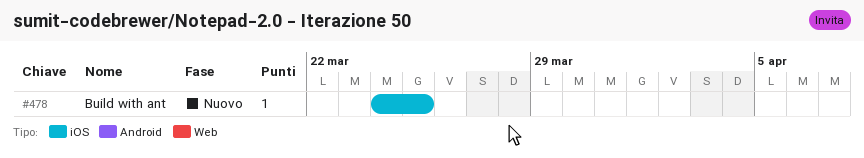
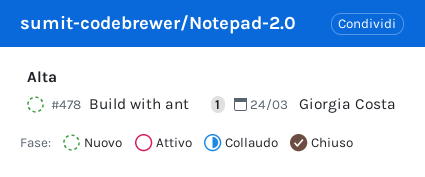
#478, due: Mar 25 -> Mar 24

